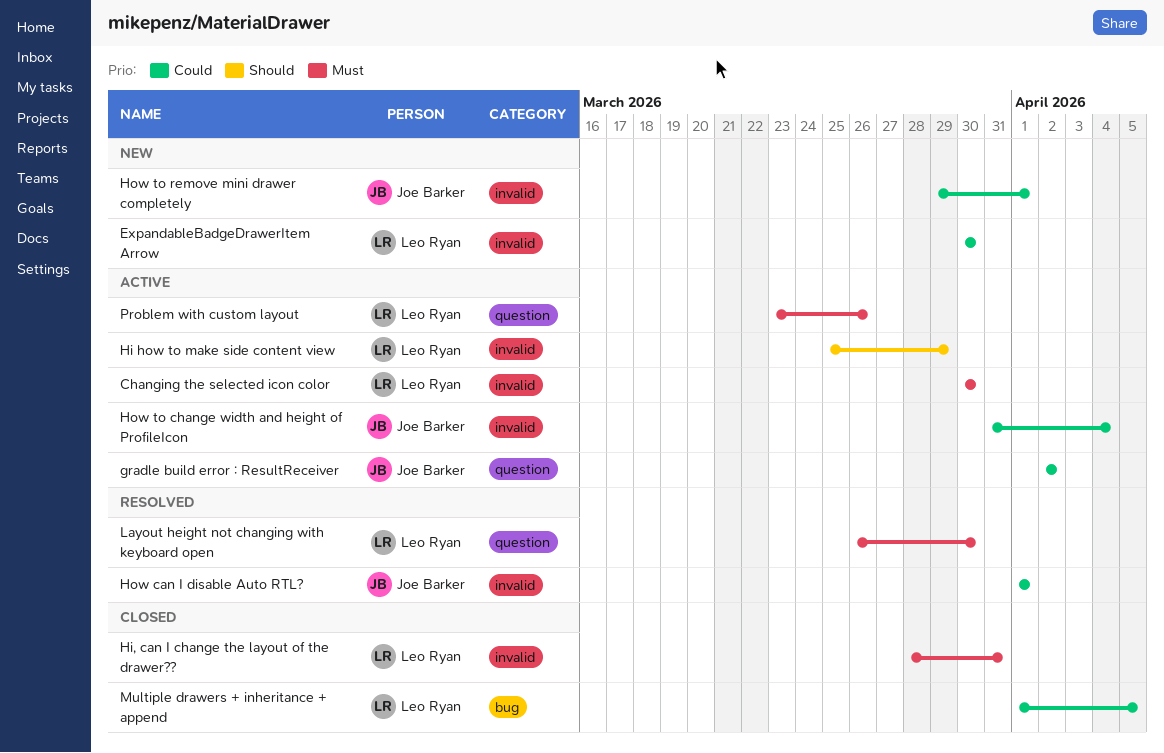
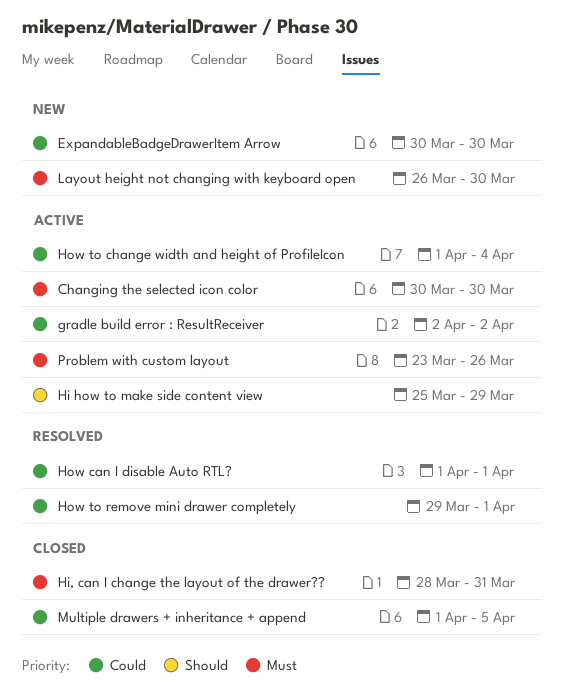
How to change width and height of ProfileIcon, start: Mar 31 -> Apr 1
How to remove mini drawer completely, status: New -> Resolved
Layout height not changing with keyboard open, status: Resolved -> New

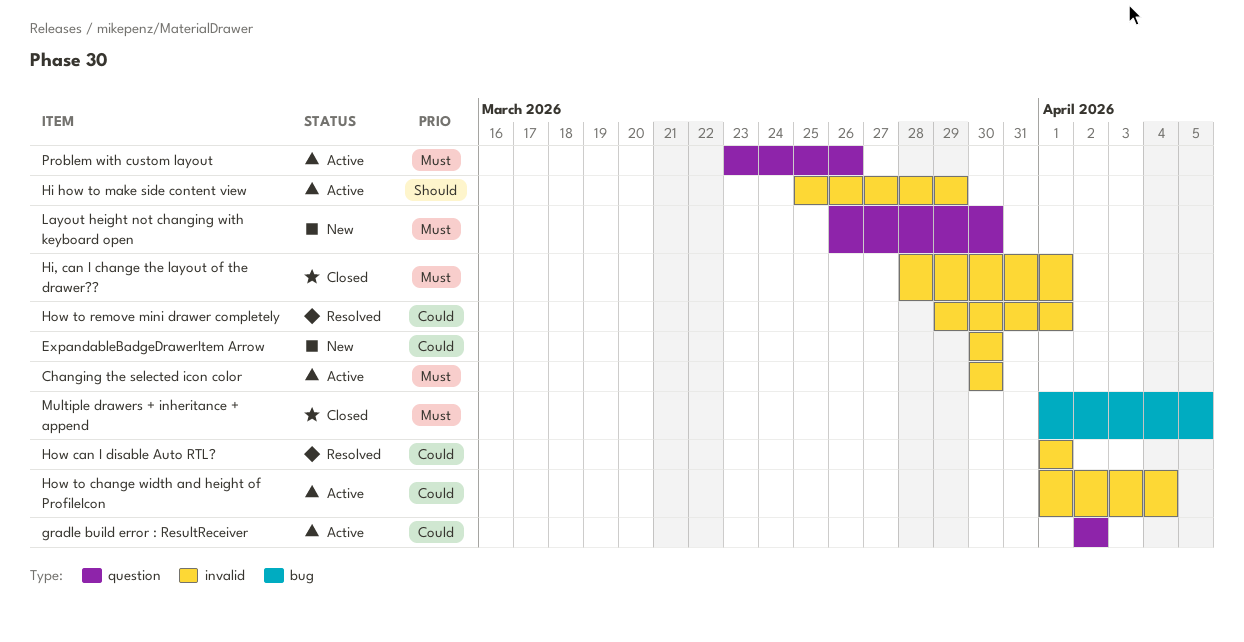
Hi, can I change the layout of the drawer??, due: Mar 31 -> Apr 1
Multiple drawers + inheritance + append, priority: Could -> Must

